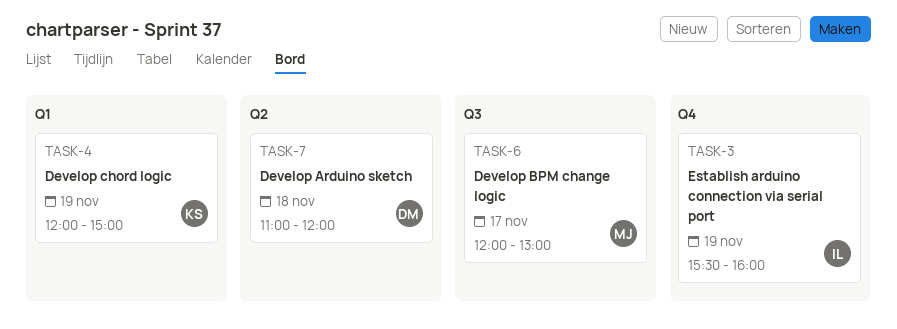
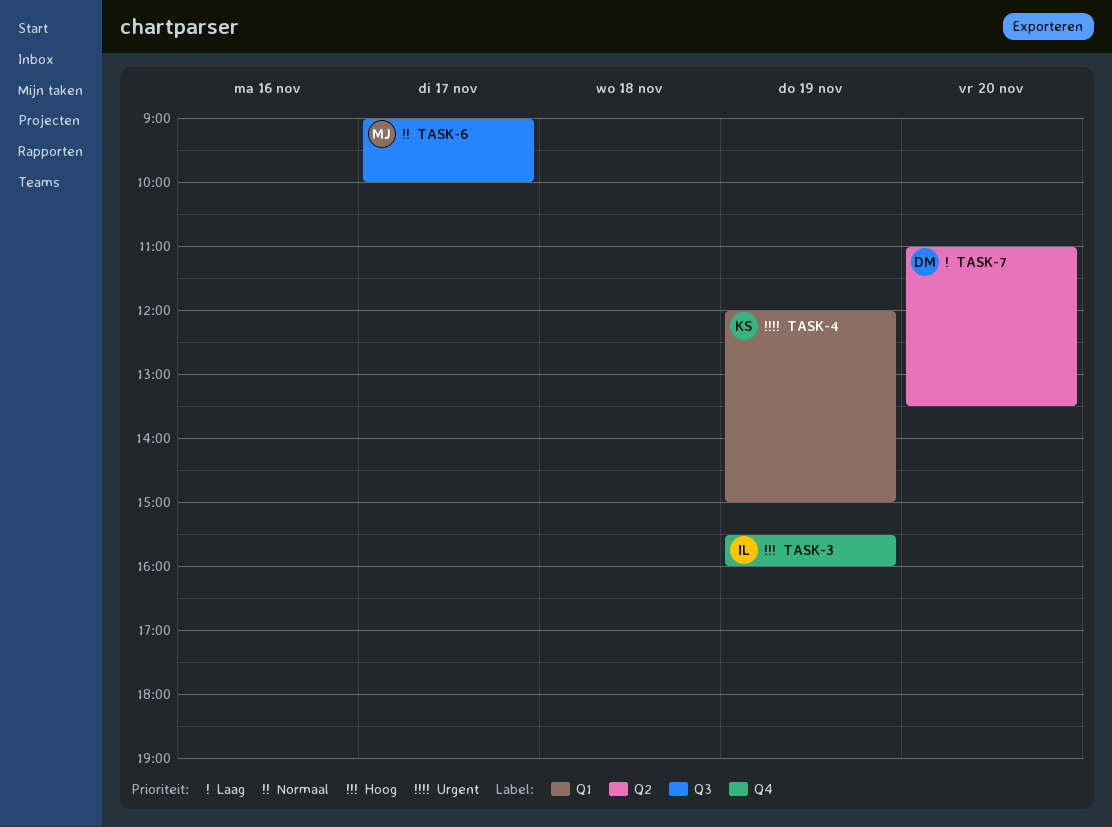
TASK-6, begins: 12:00 -> 09:00
TASK-6, ends: 13:00 -> 10:00
TASK-7, day: Nov 18 -> Nov 20
TASK-7, ends: 12:00 -> 13:30

